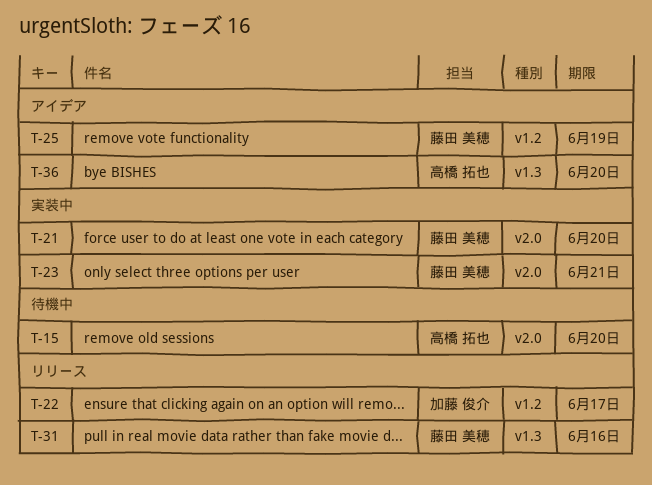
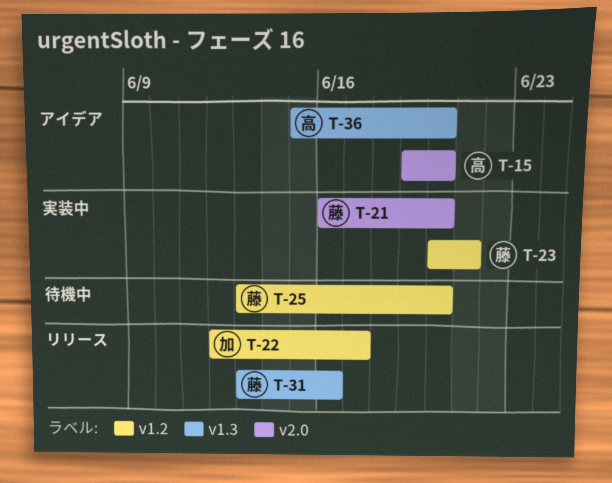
T-15, status: 待機中 -> アイデア
T-23, label: v2.0 -> v1.2
T-25, status: アイデア -> 待機中
T-25, due: Jun 19 -> Jun 20

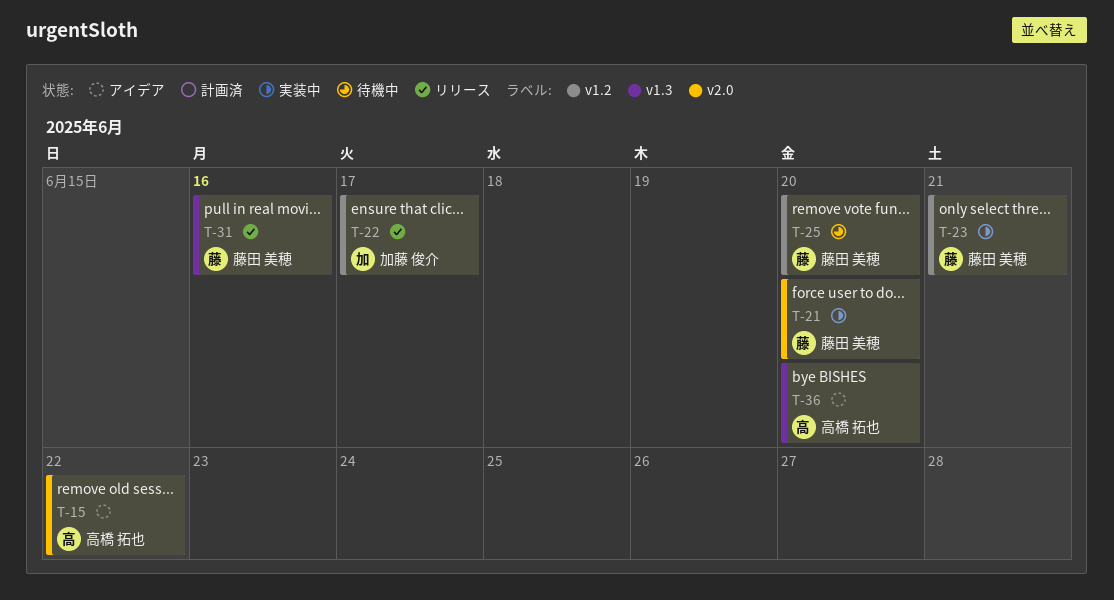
T-15, due: Jun 20 -> Jun 22

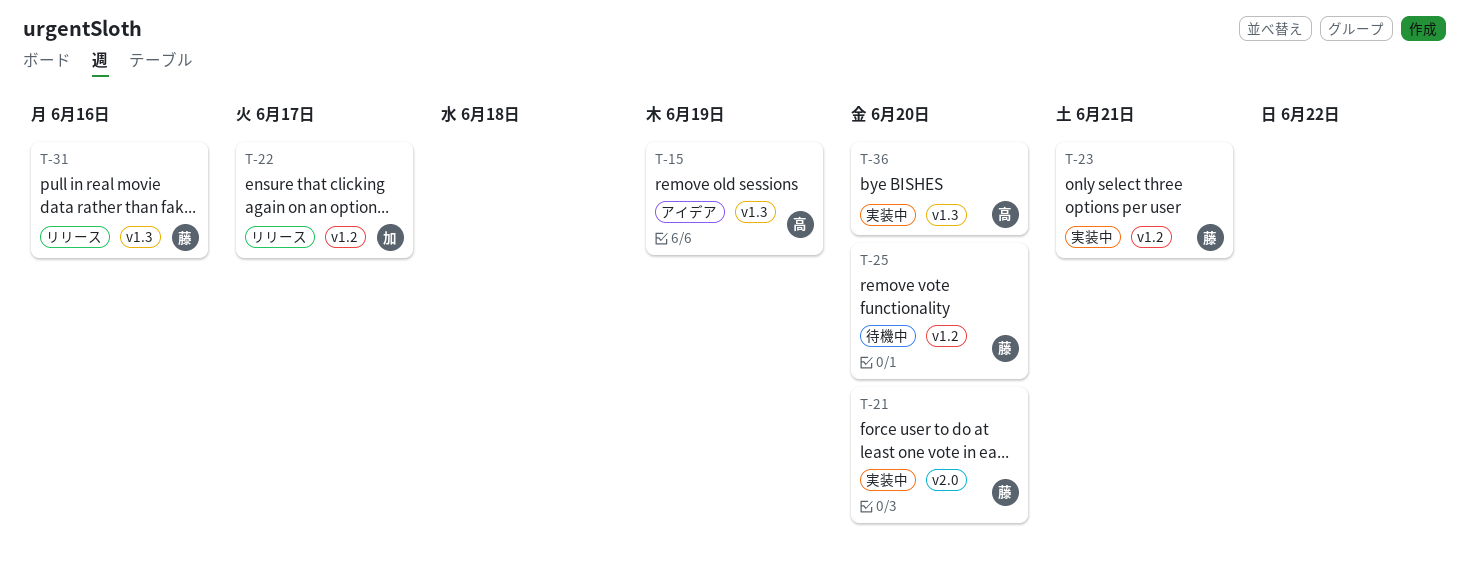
T-15, label: v2.0 -> v1.3
T-15, due: Jun 22 -> Jun 19
T-36, status: アイデア -> 実装中

